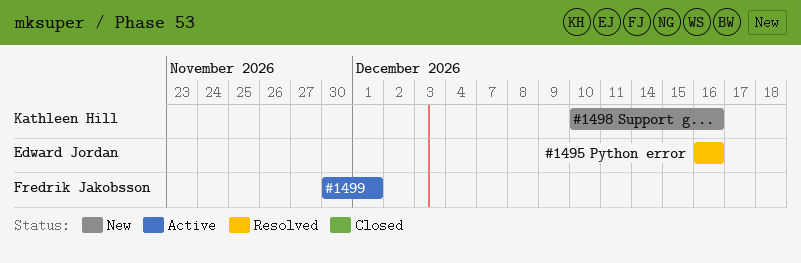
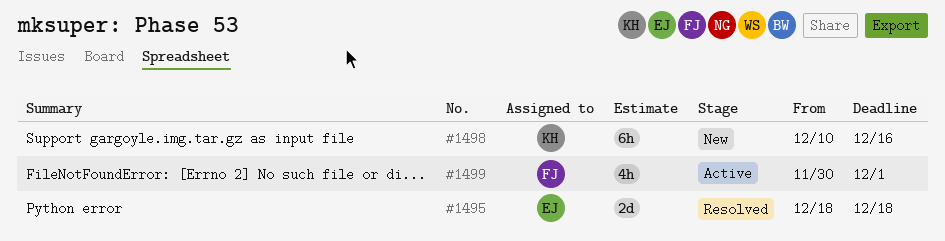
#1495, start: Dec 16 -> Dec 18
#1495, due: Dec 16 -> Dec 18

